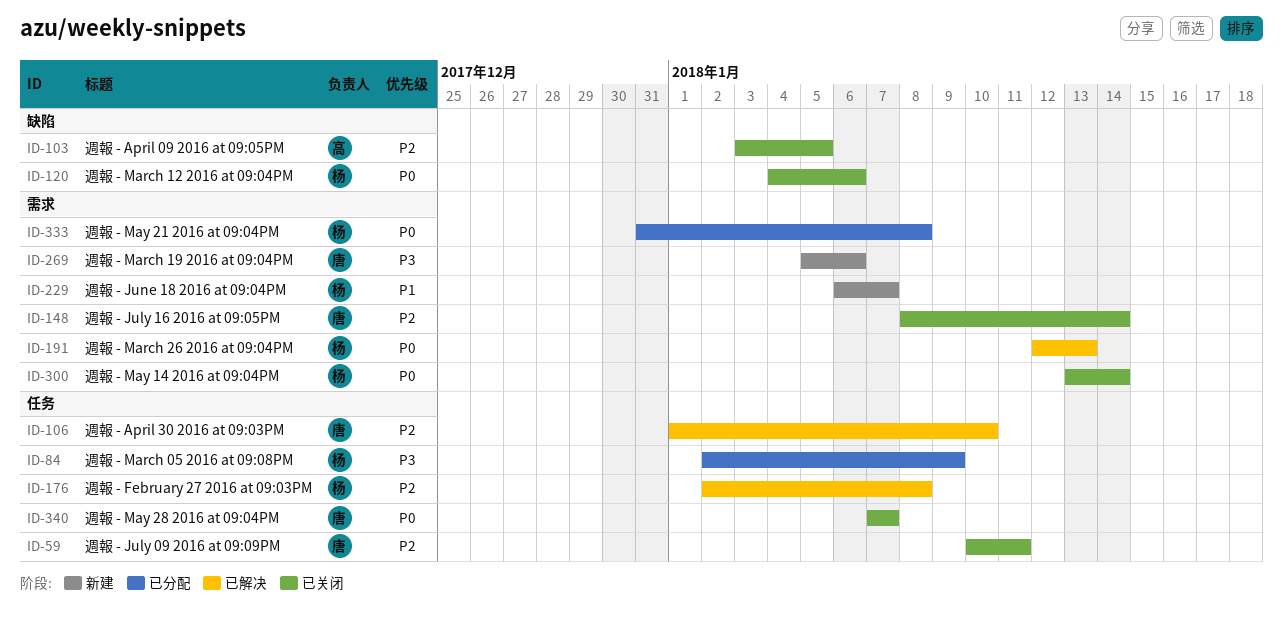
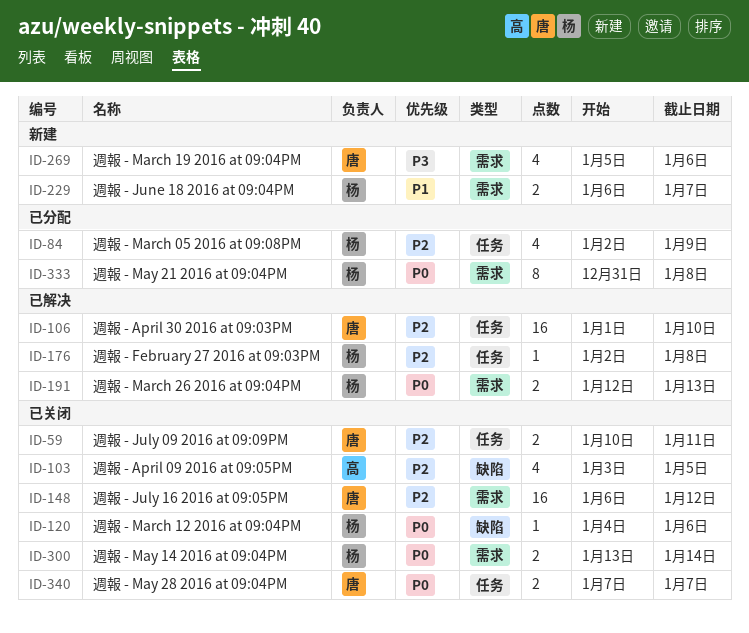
ID-84, priority: P3 -> P2
ID-148, start: Jan 8 -> Jan 6
ID-148, due: Jan 14 -> Jan 12

